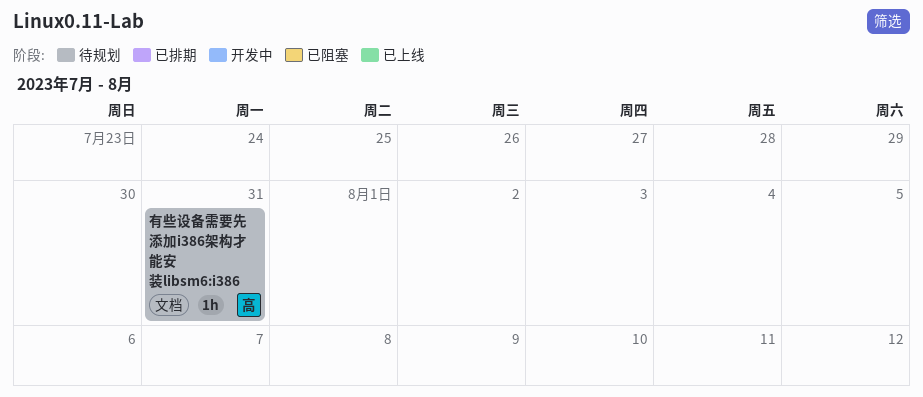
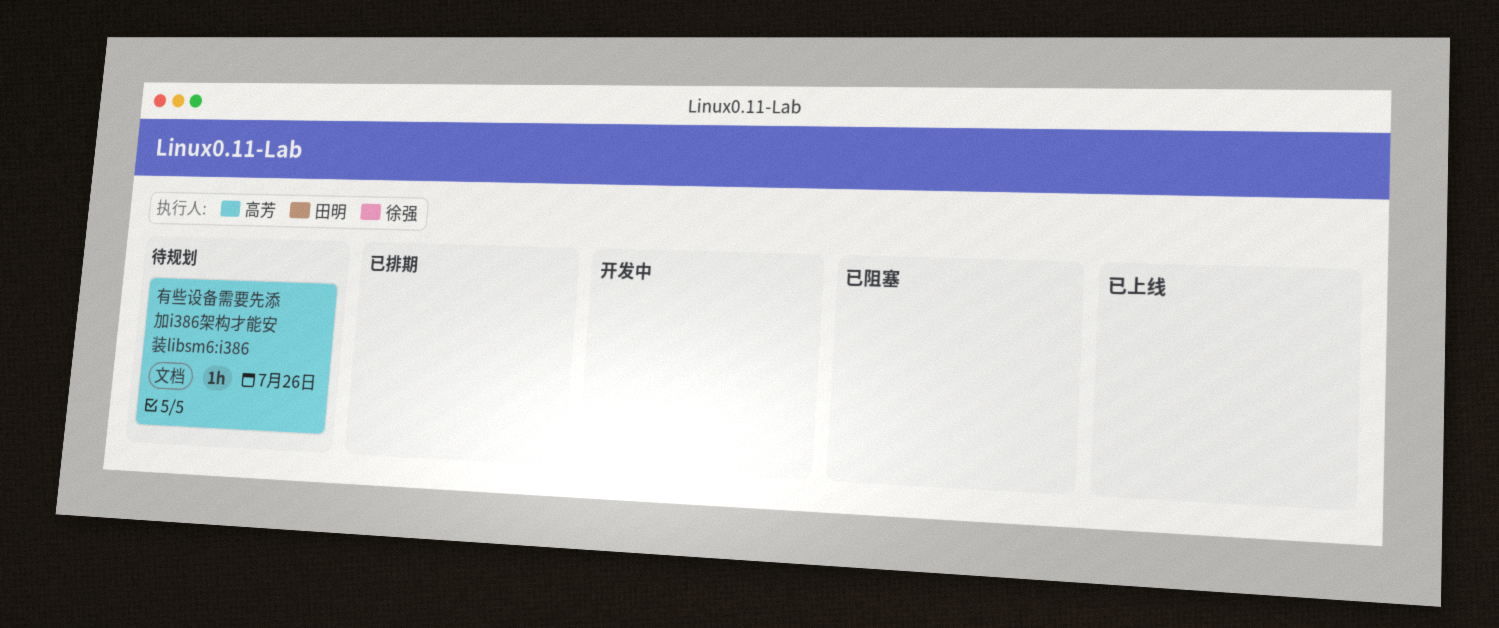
有些设备需要先添加i386架构才能安装libsm6:i386, due: Jul 31 -> Jul 26

